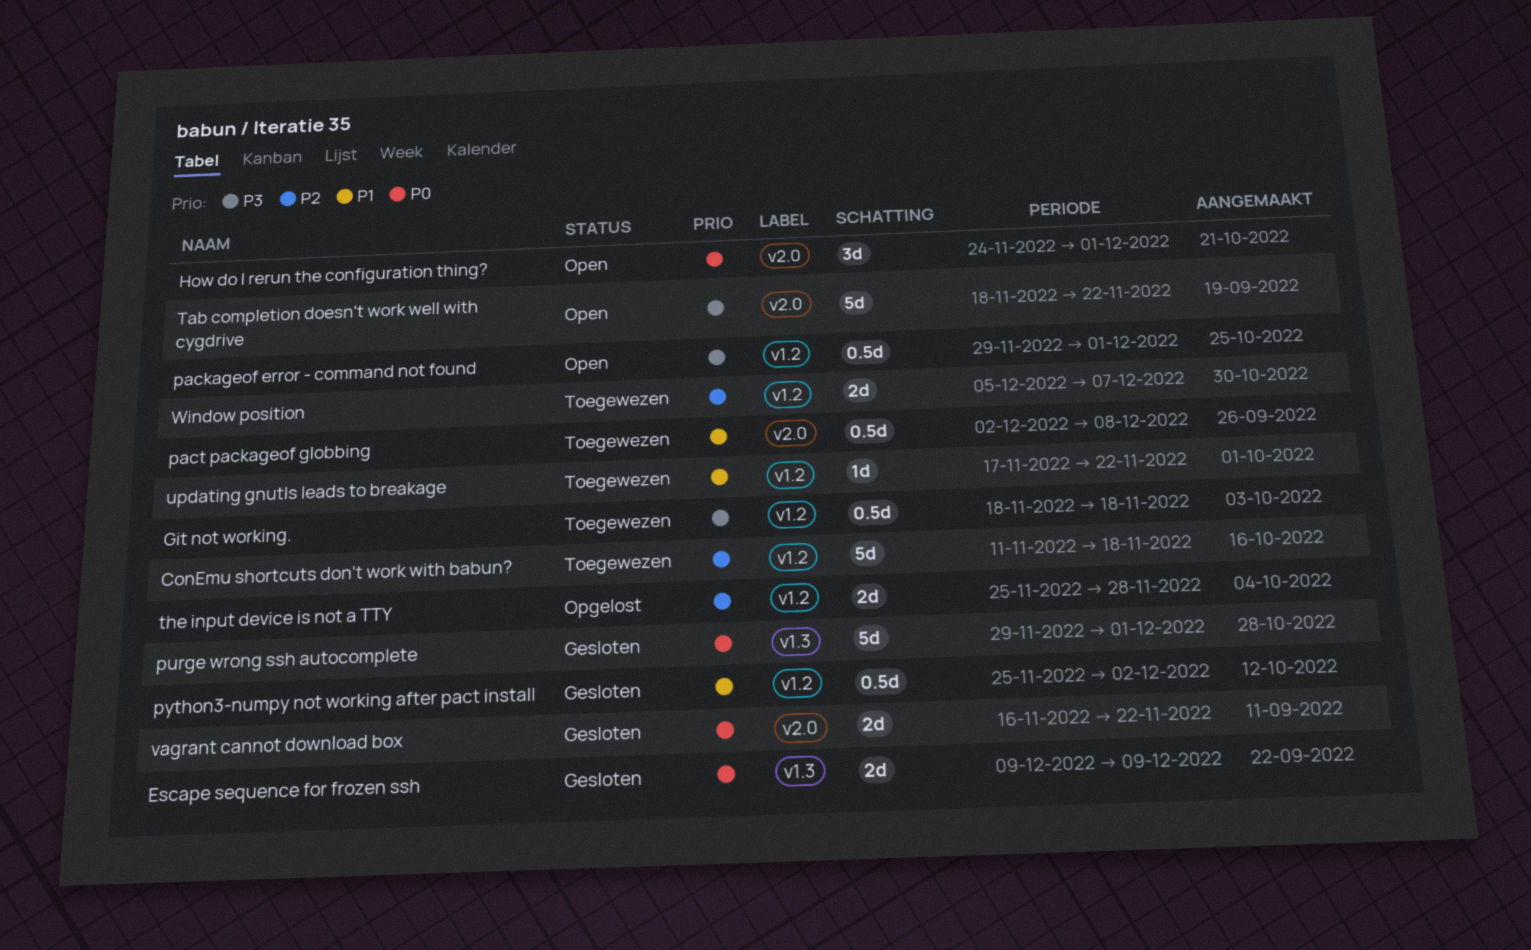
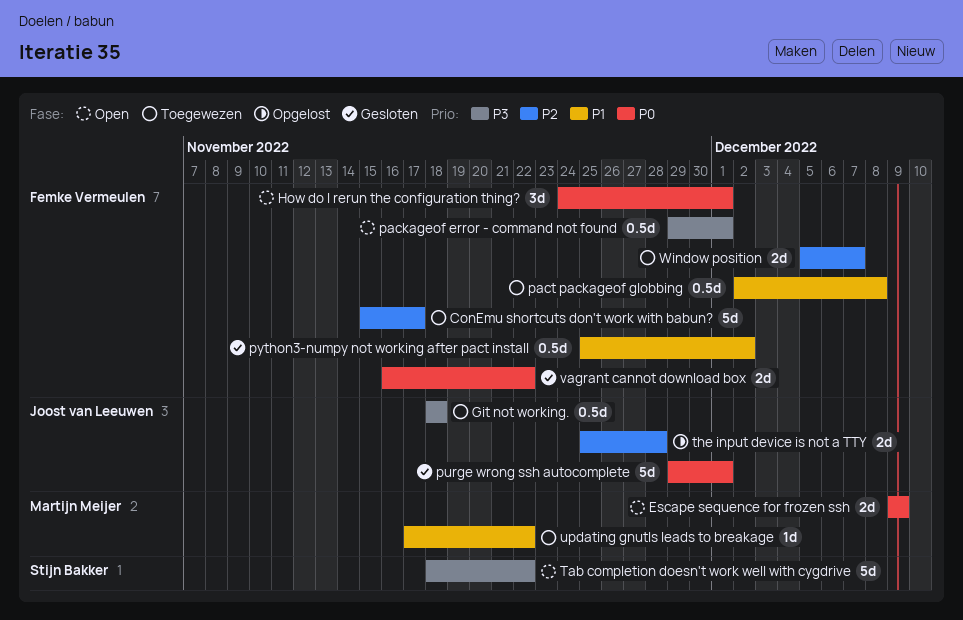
ConEmu shortcuts don't work with babun?, start: Nov 11 -> Nov 15
ConEmu shortcuts don't work with babun?, due: Nov 18 -> Nov 17
Escape sequence for frozen ssh, status: Gesloten -> Open

